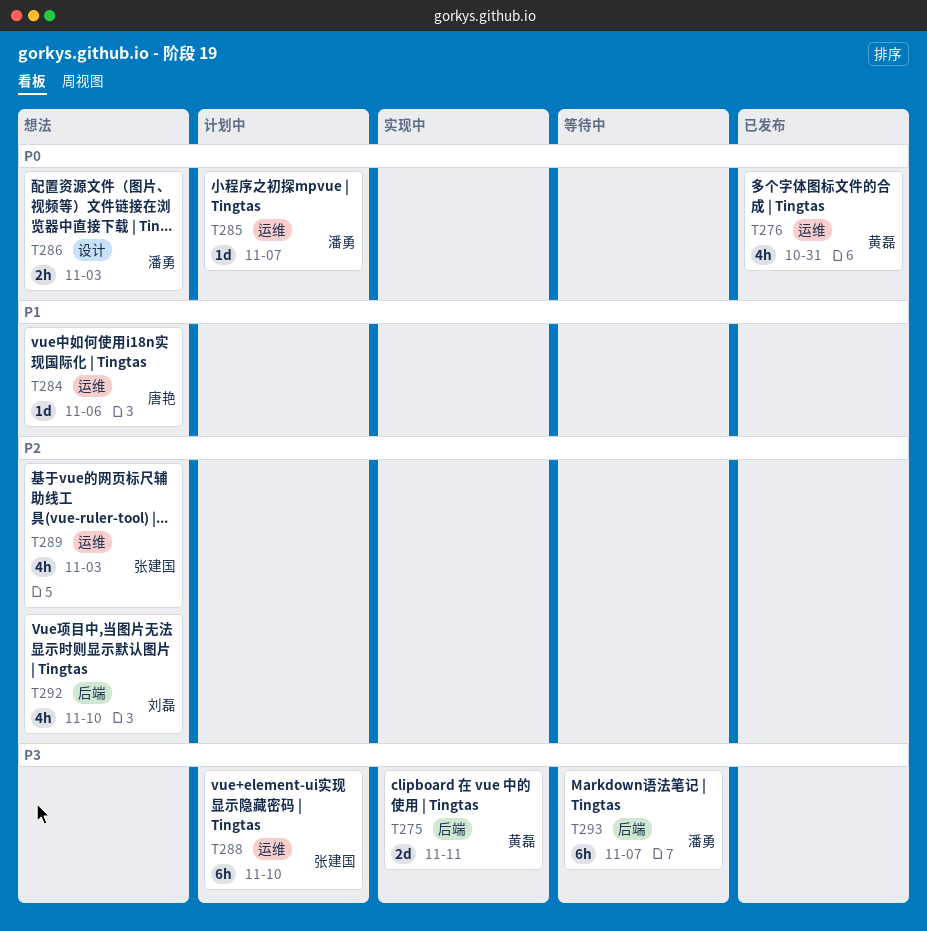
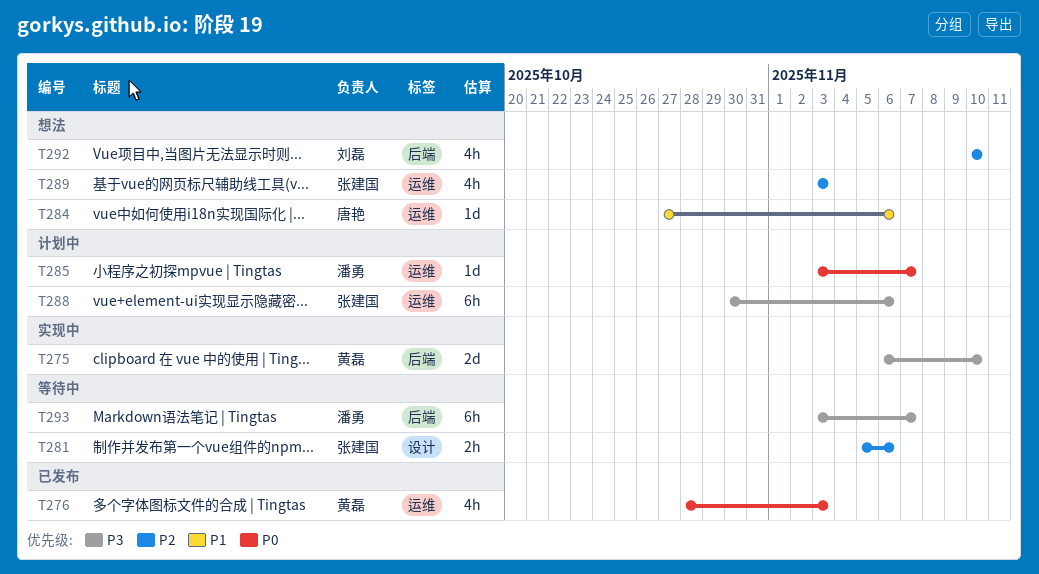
T275, due: Nov 11 -> Nov 10
T276, due: Oct 31 -> Nov 3
T281: none -> present
T286: present -> none
T288, due: Nov 10 -> Nov 6

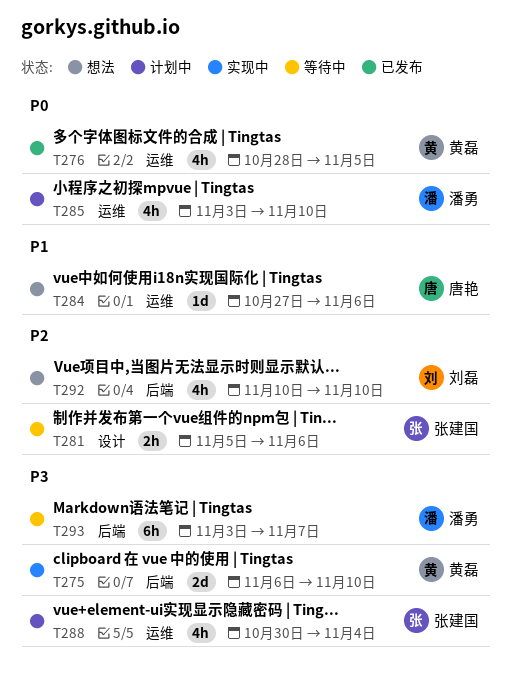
T276, due: Nov 3 -> Nov 5
T285, estimate: 1d -> 4h
T285, due: Nov 7 -> Nov 10
T288, estimate: 6h -> 4h
T288, due: Nov 6 -> Nov 4
T289: present -> none

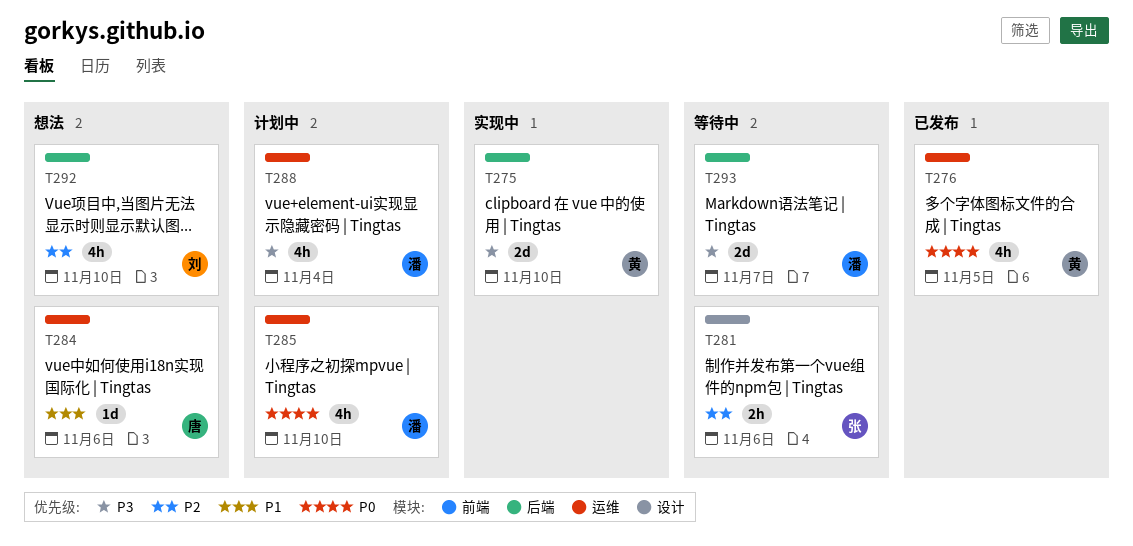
T288, owner: 张建国 -> 潘勇
T293, estimate: 6h -> 2d

